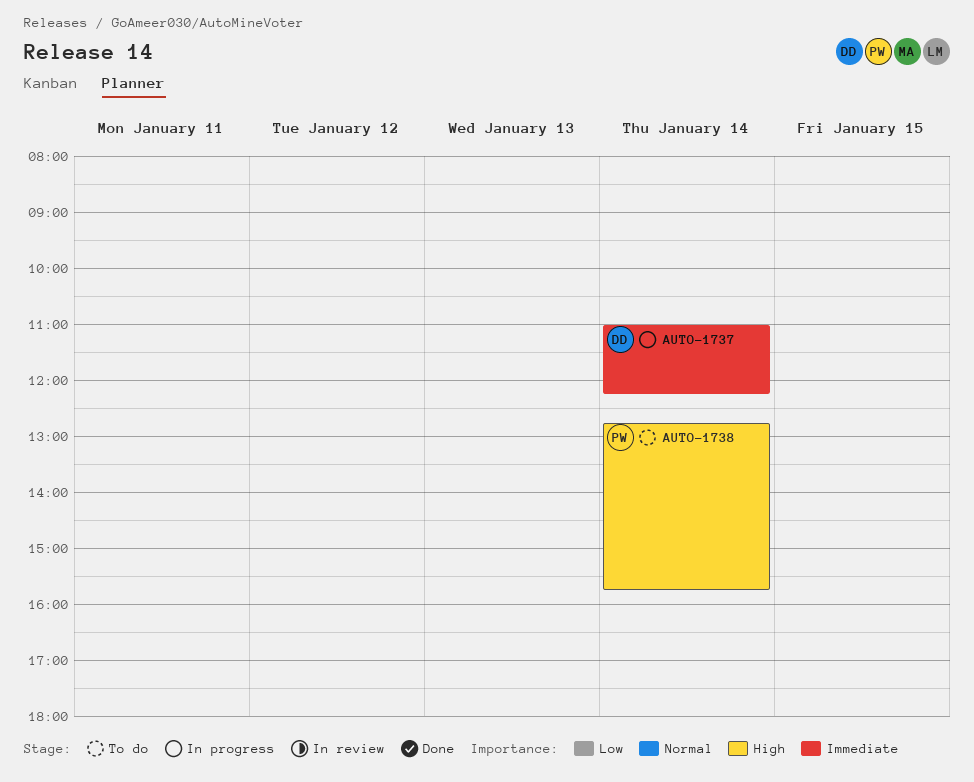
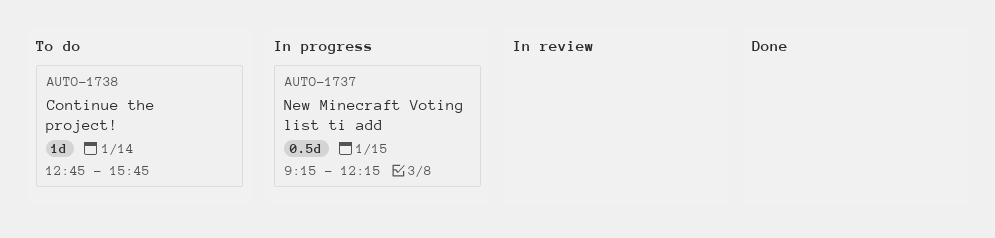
AUTO-1737, day: Jan 14 -> Jan 15
AUTO-1737, begins: 11:00 -> 09:15

